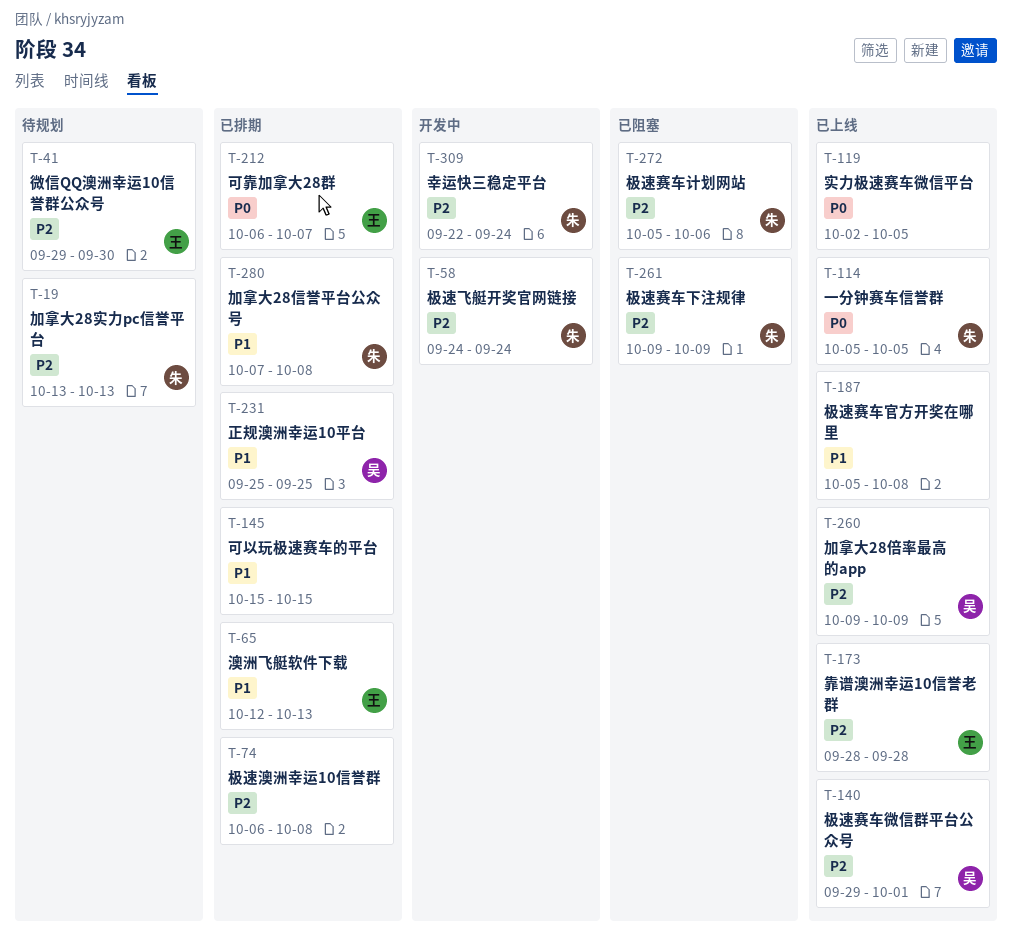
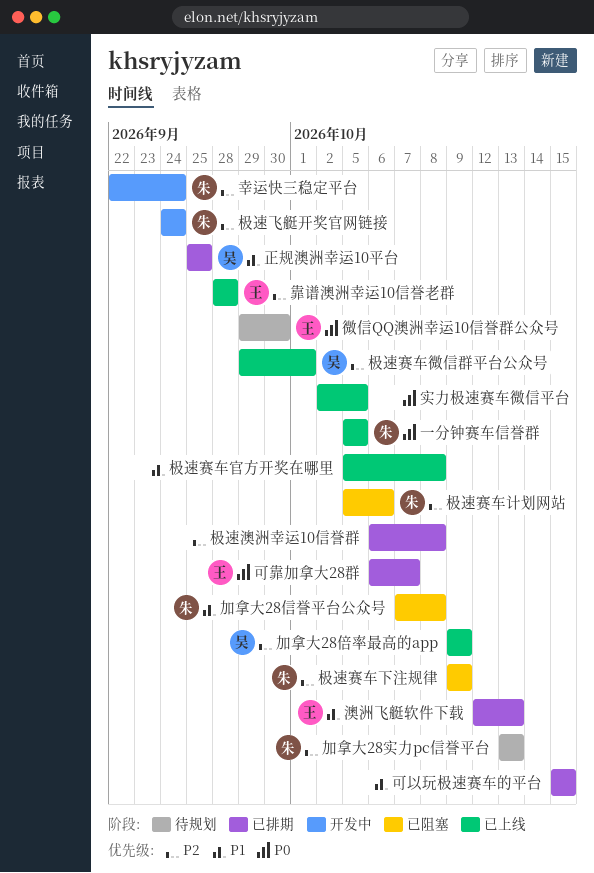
加拿大28信誉平台公众号, status: 已排期 -> 已阻塞
微信QQ澳洲幸运10信誉群公众号, priority: P2 -> P0

